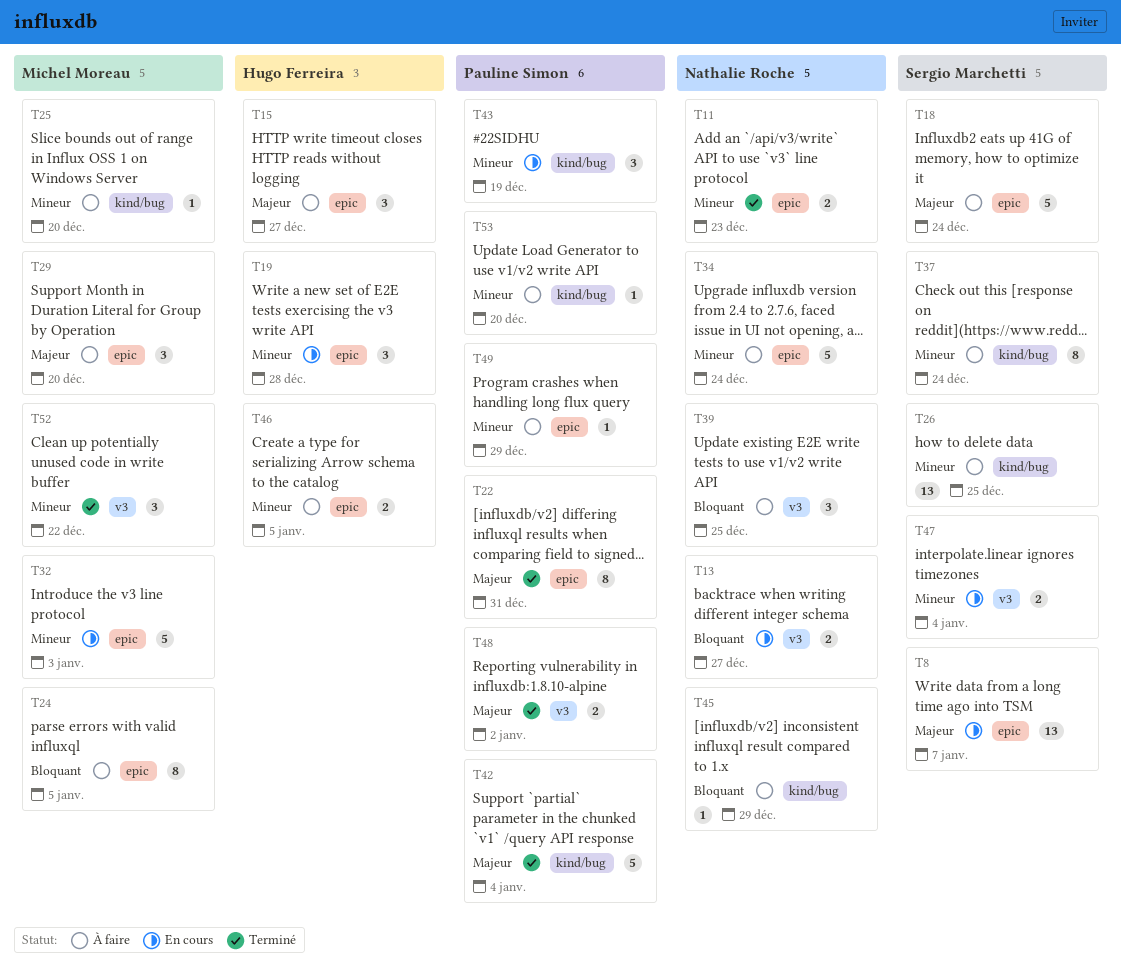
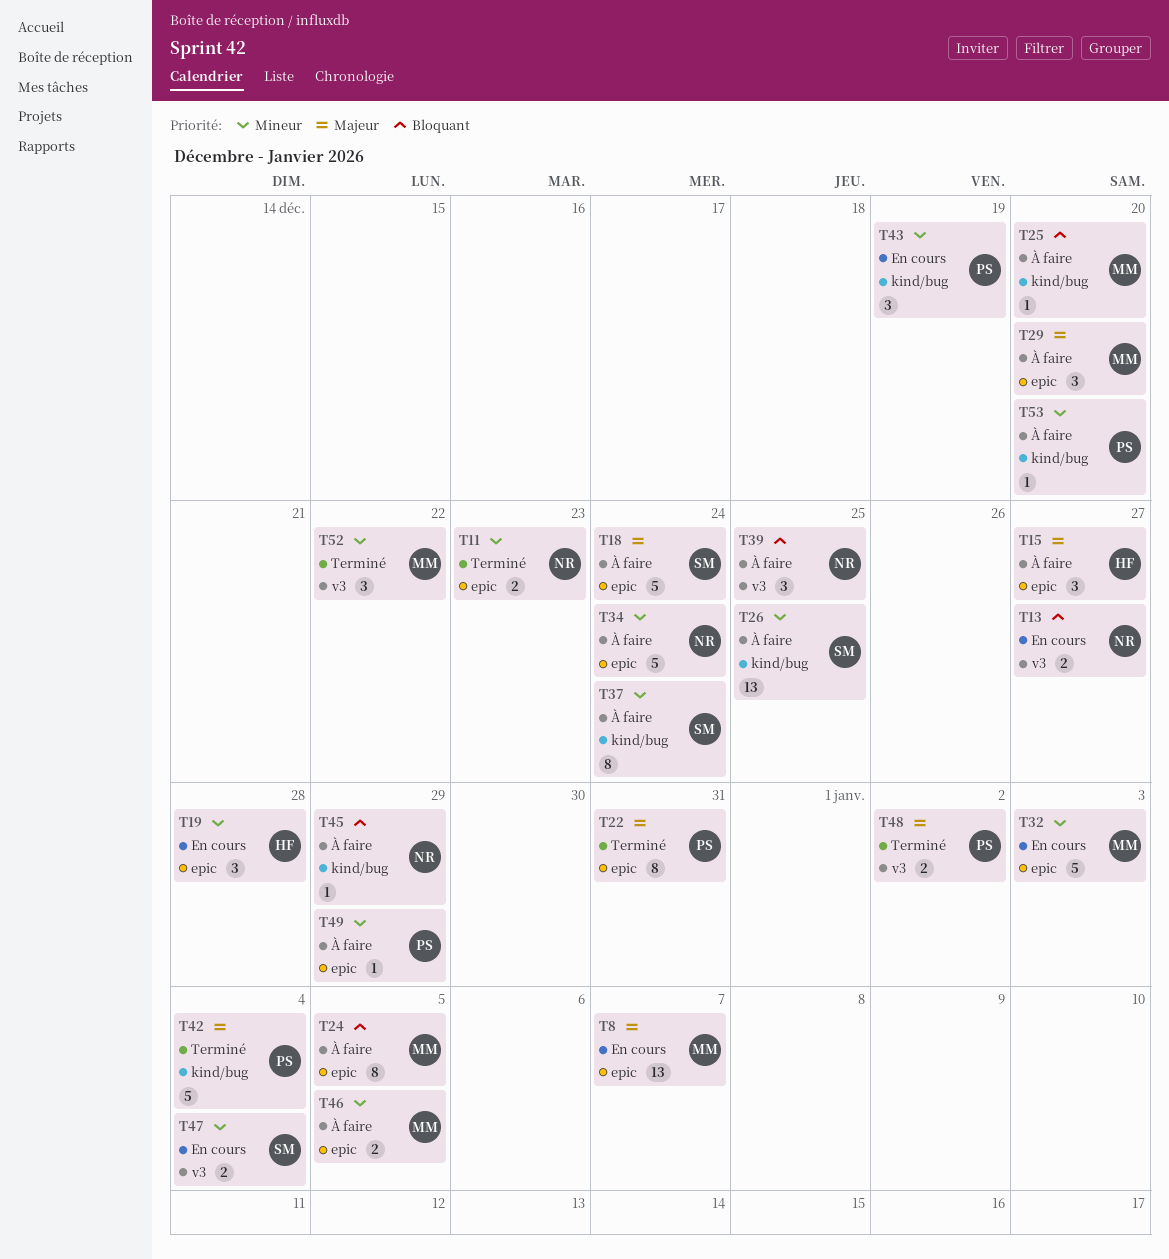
T8, owner: Sergio Marchetti -> Michel Moreau
T25, priority: Mineur -> Bloquant
T46, owner: Hugo Ferreira -> Michel Moreau

